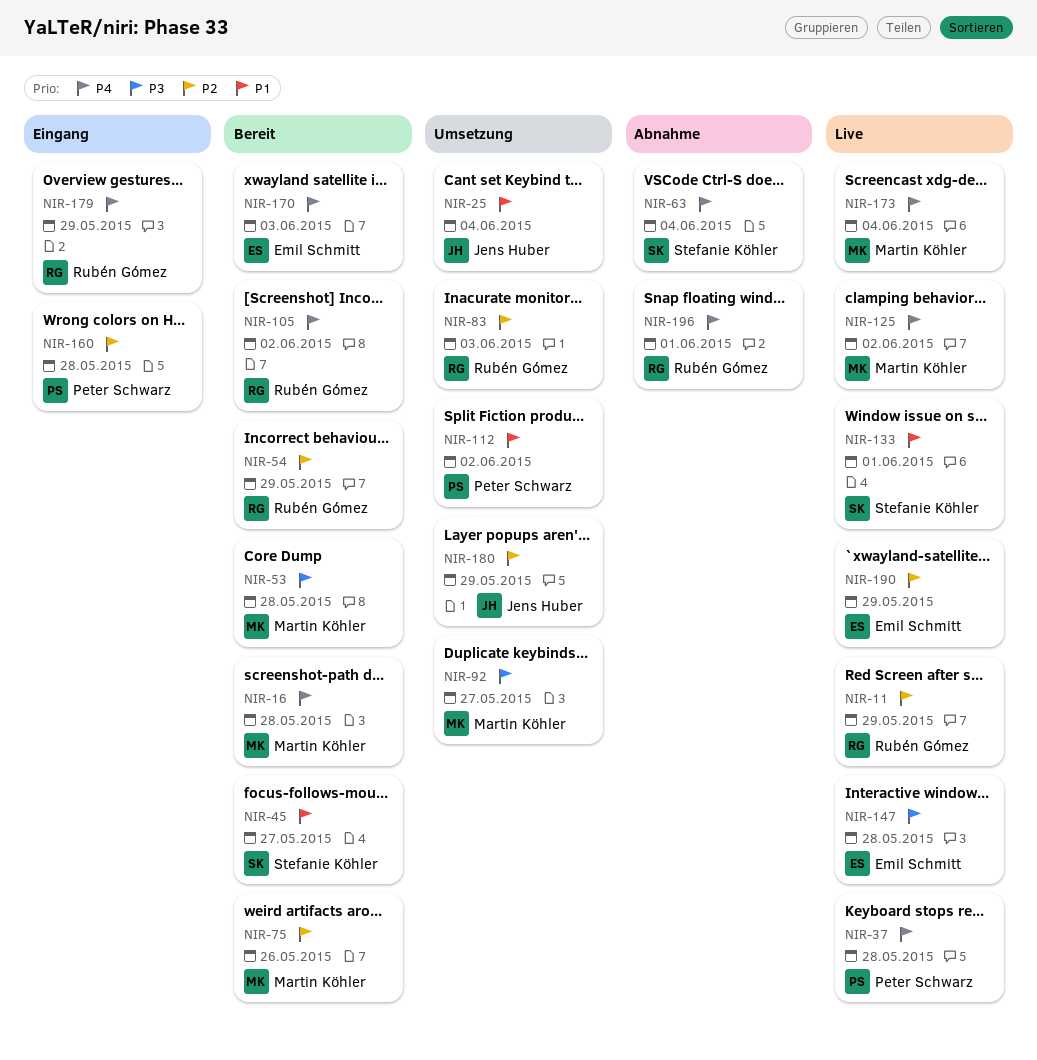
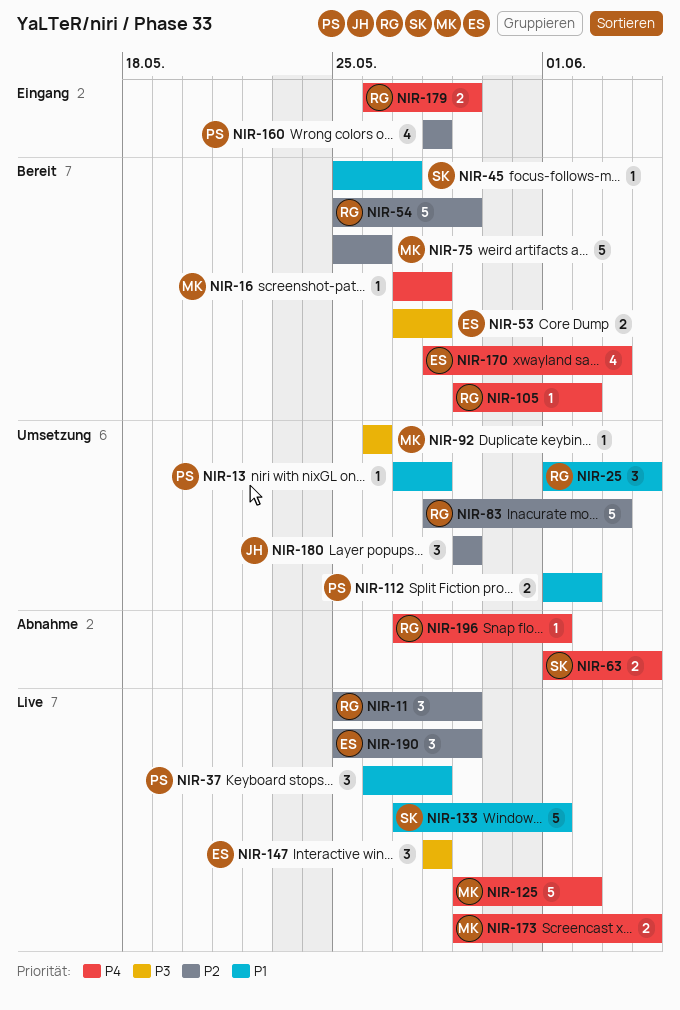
NIR-13: none -> present
NIR-25, owner: Jens Huber -> Rubén Gómez
NIR-37, priority: P4 -> P1
NIR-53, owner: Martin Köhler -> Emil Schmitt
NIR-92, due: May 27 -> May 26

